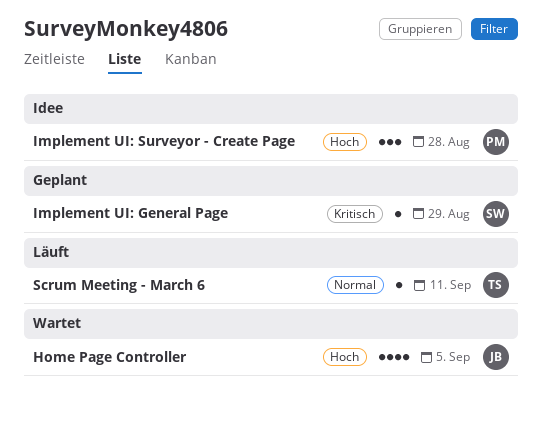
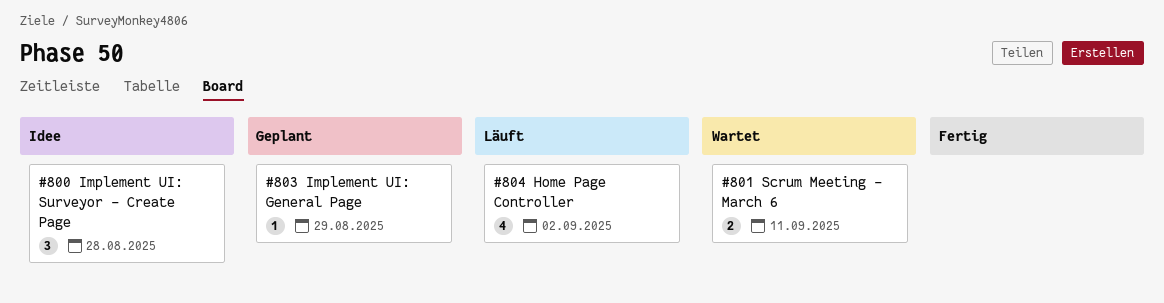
Home Page Controller, status: Wartet -> Läuft
Home Page Controller, due: Sep 5 -> Sep 2
Scrum Meeting - March 6, status: Läuft -> Wartet
Scrum Meeting - March 6, estimate: 1 -> 2

